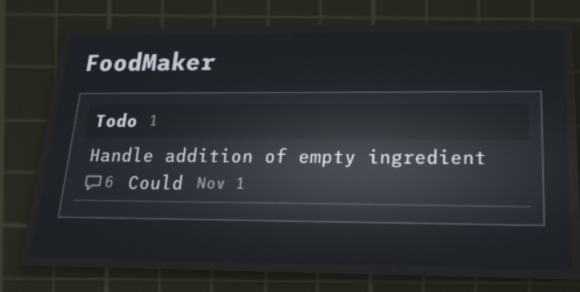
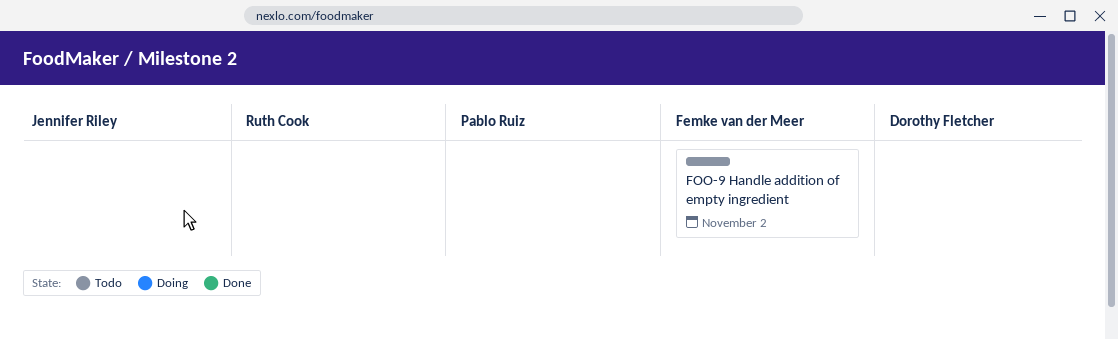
Handle addition of empty ingredient, due: Nov 1 -> Nov 2

